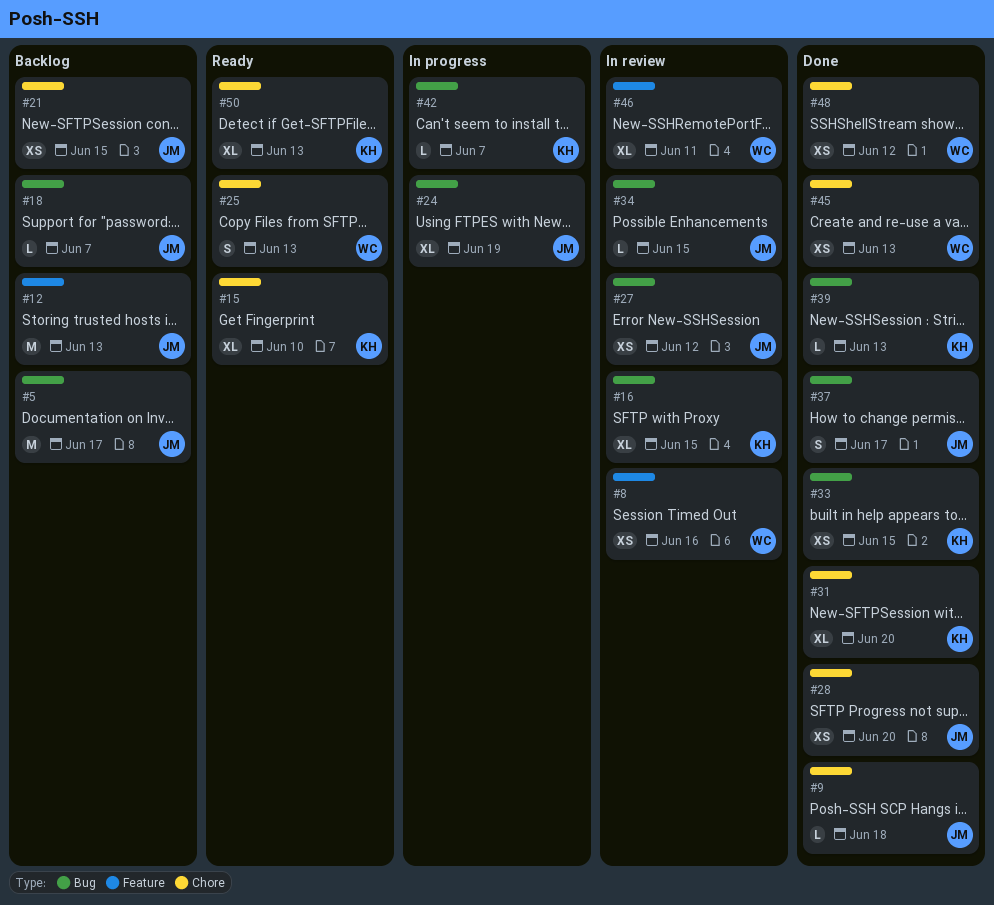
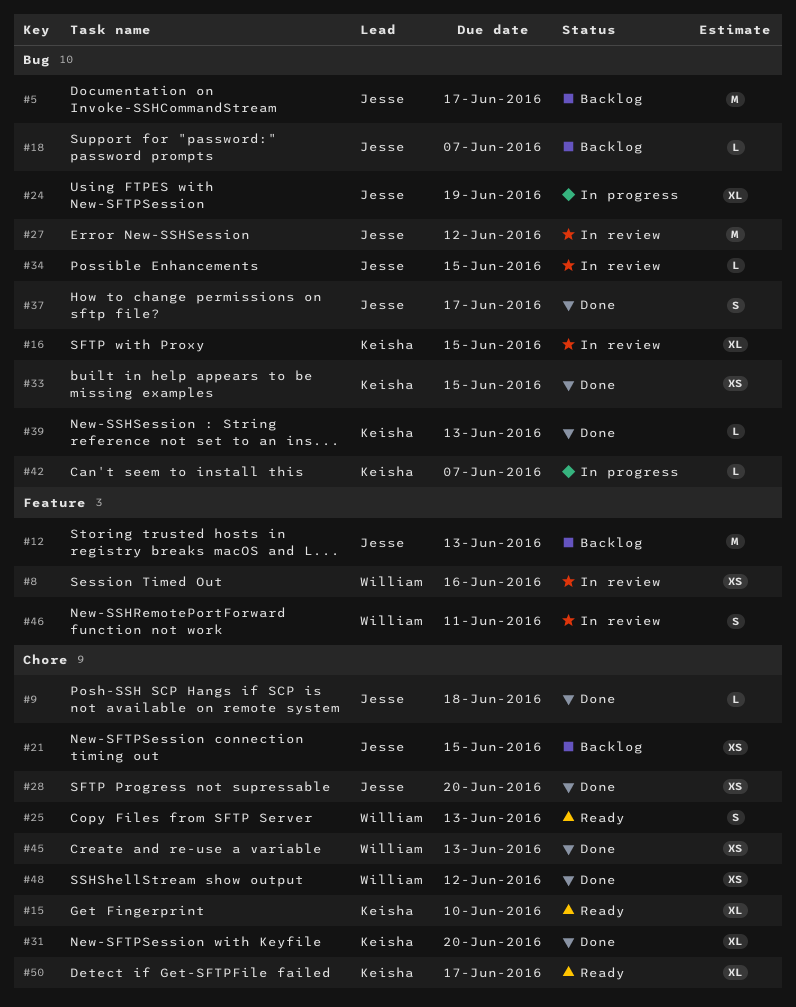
#27, estimate: XS -> M
#46, estimate: XL -> S
#50, due: Jun 13 -> Jun 17

